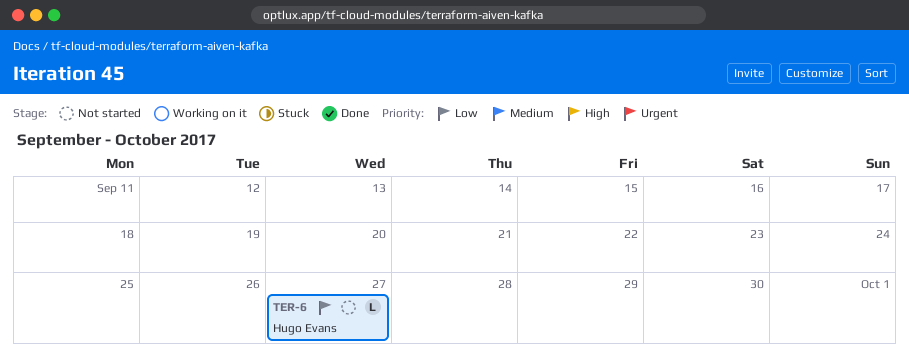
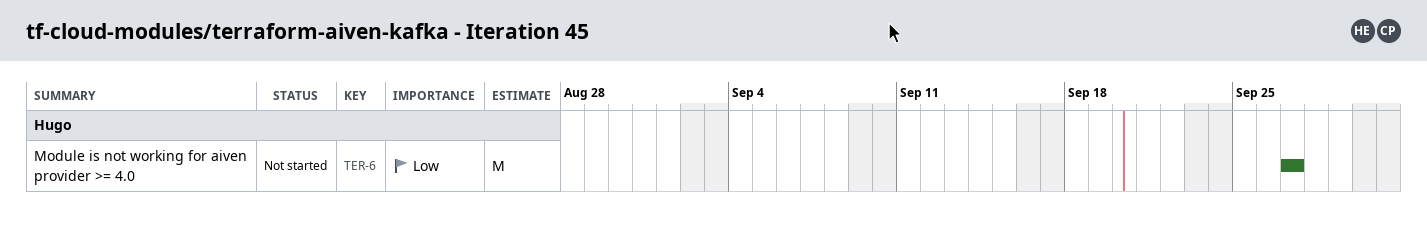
TER-6, estimate: L -> M

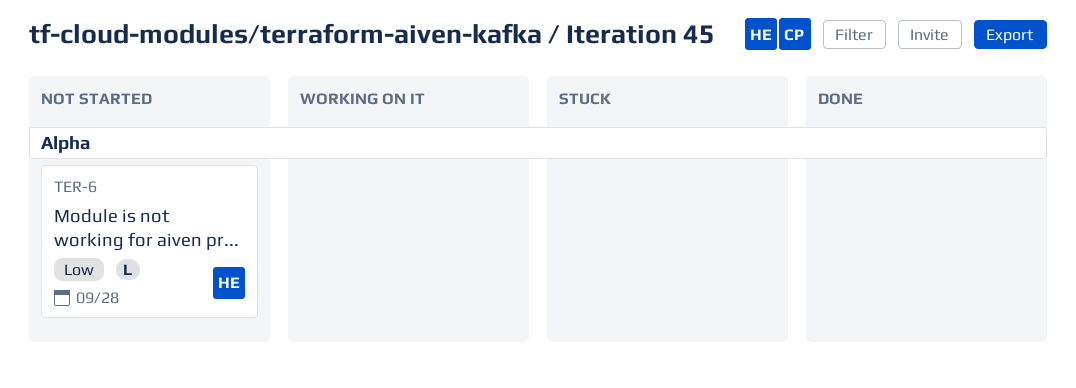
TER-6, estimate: M -> L
TER-6, due: Sep 27 -> Sep 28

